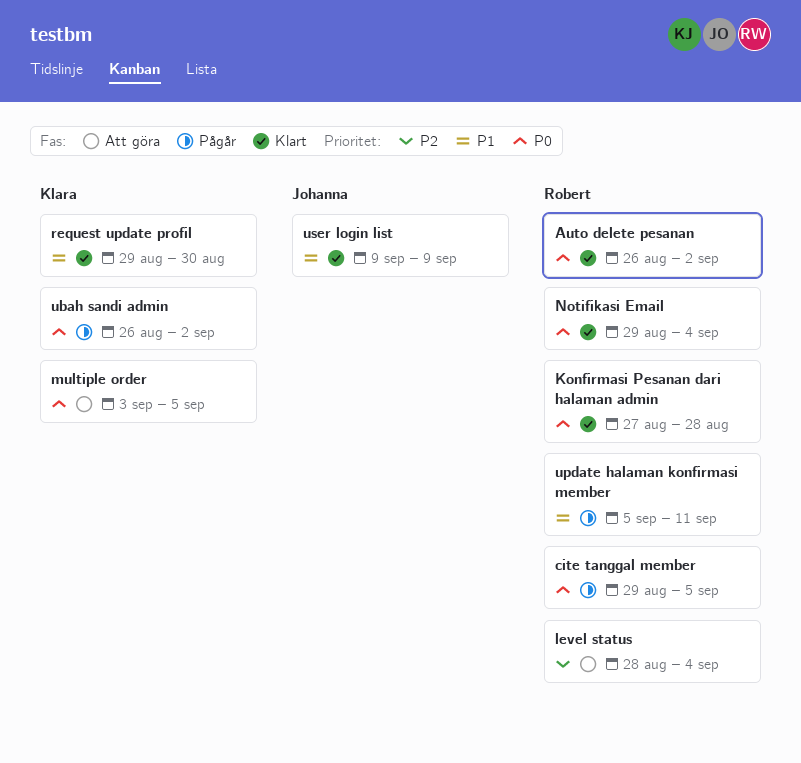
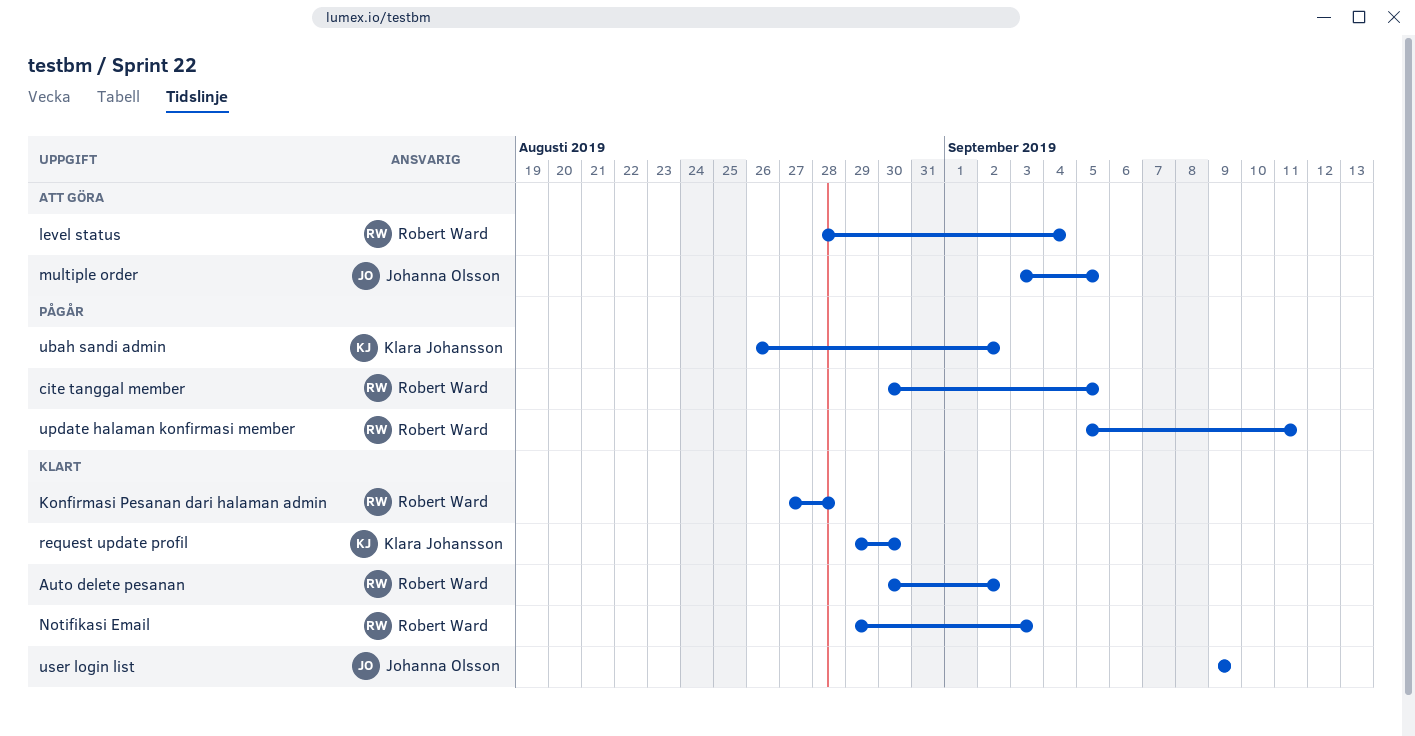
Auto delete pesanan, start: Aug 26 -> Aug 30
cite tanggal member, start: Aug 29 -> Aug 30
multiple order, owner: Klara Johansson -> Johanna Olsson
Notifikasi Email, due: Sep 4 -> Sep 3

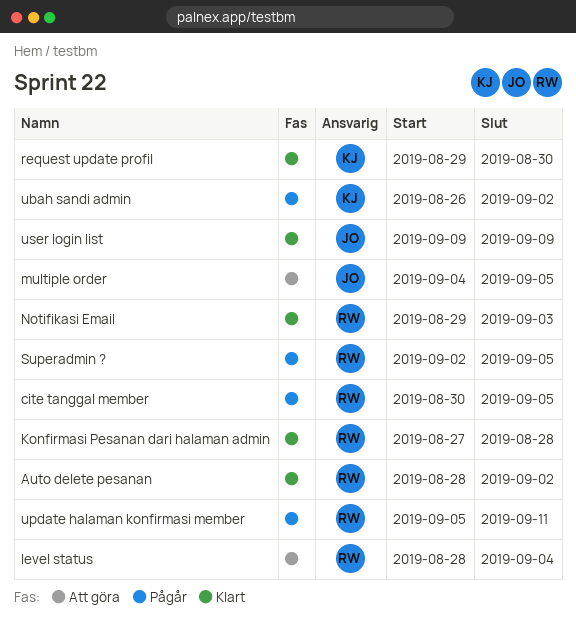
Auto delete pesanan, start: Aug 30 -> Aug 28
multiple order, start: Sep 3 -> Sep 4
Superadmin ?: none -> present

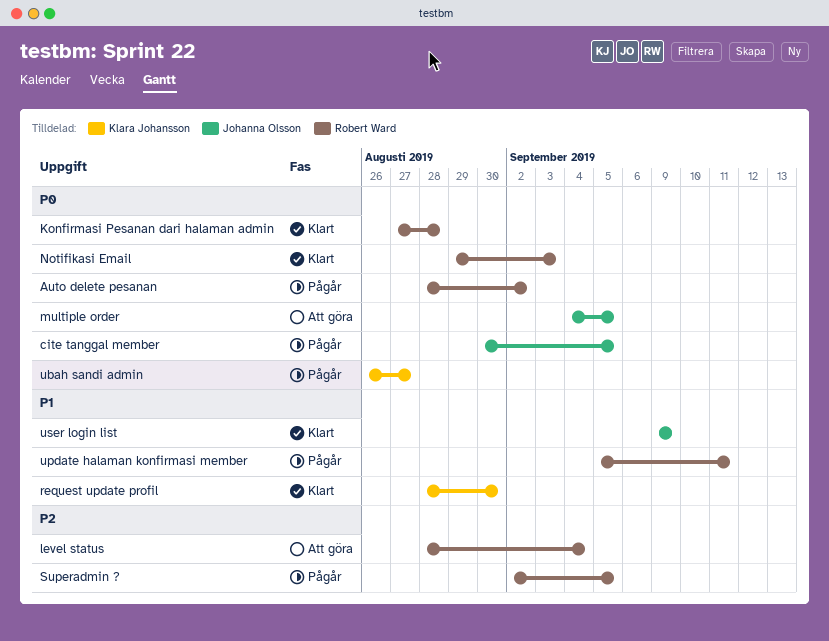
Auto delete pesanan, status: Klart -> Pågår
cite tanggal member, owner: Robert Ward -> Johanna Olsson
request update profil, start: Aug 29 -> Aug 28
ubah sandi admin, due: Sep 2 -> Aug 27

